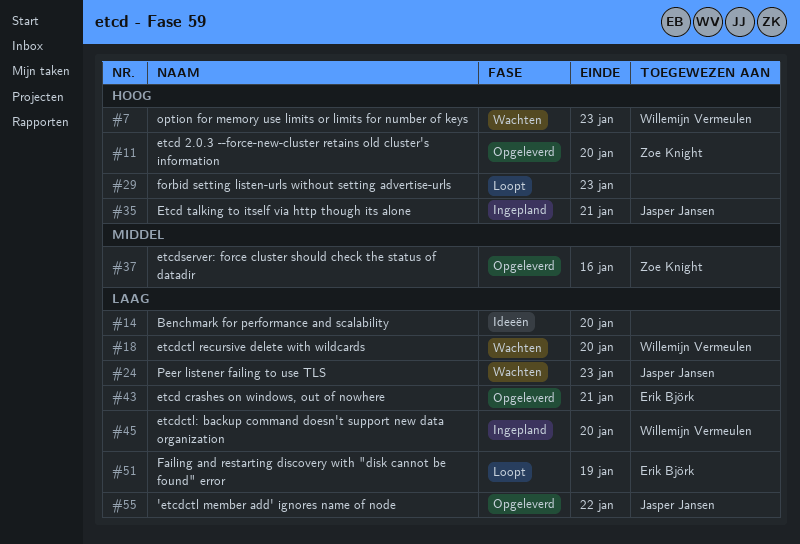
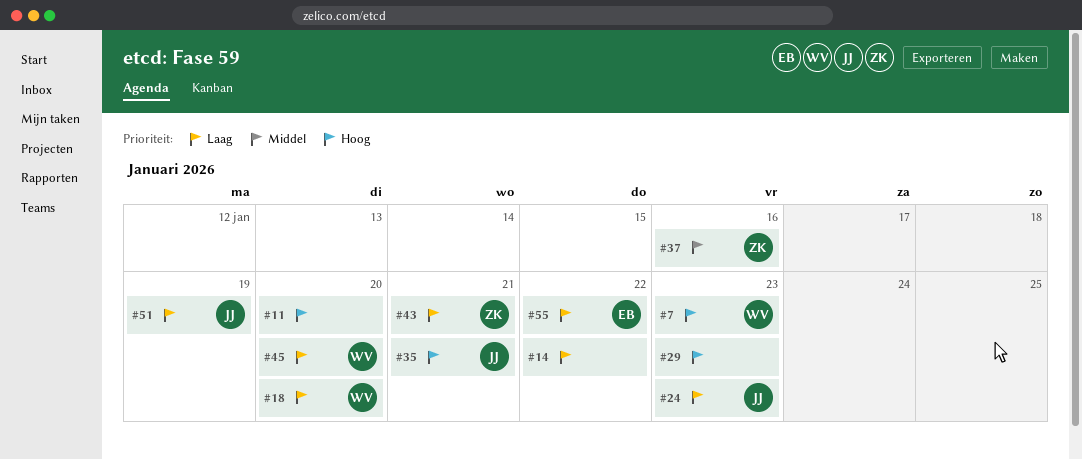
#11, owner: Zoe Knight -> none
#14, due: Jan 20 -> Jan 22
#43, owner: Erik Björk -> Zoe Knight
#51, owner: Erik Björk -> Jasper Jansen
#55, owner: Jasper Jansen -> Erik Björk

